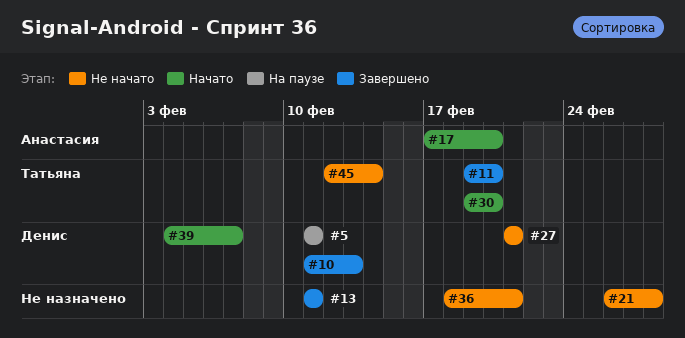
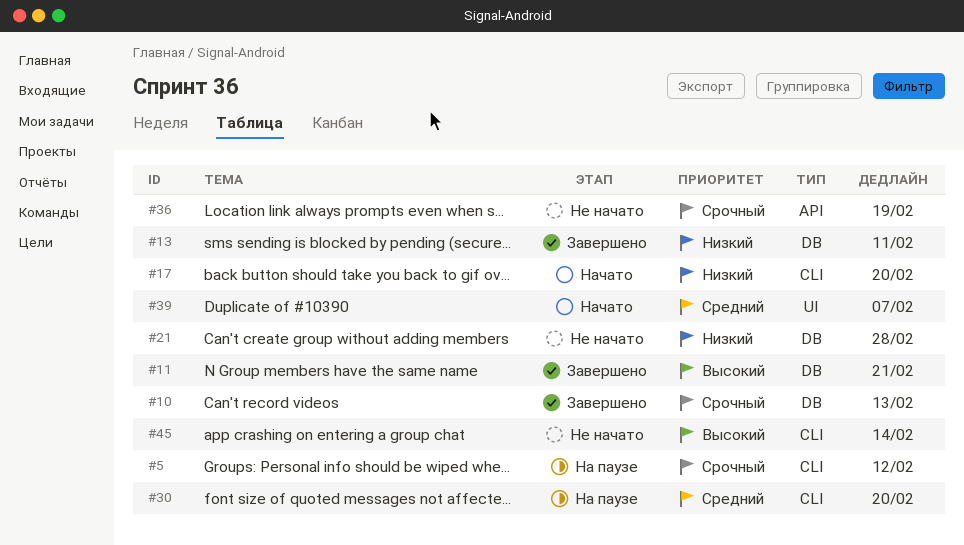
#5, due: Feb 11 -> Feb 12
#11, due: Feb 20 -> Feb 21
#27: present -> none
#30, status: Начато -> На паузе
#36, due: Feb 21 -> Feb 19

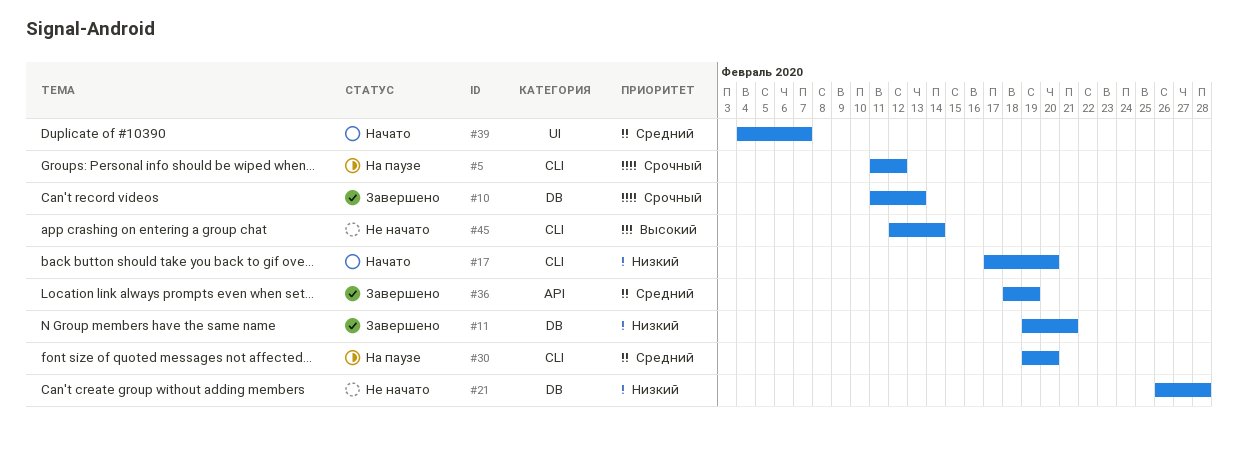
#11, priority: Высокий -> Низкий
#13: present -> none
#36, status: Не начато -> Завершено
#36, priority: Срочный -> Средний

